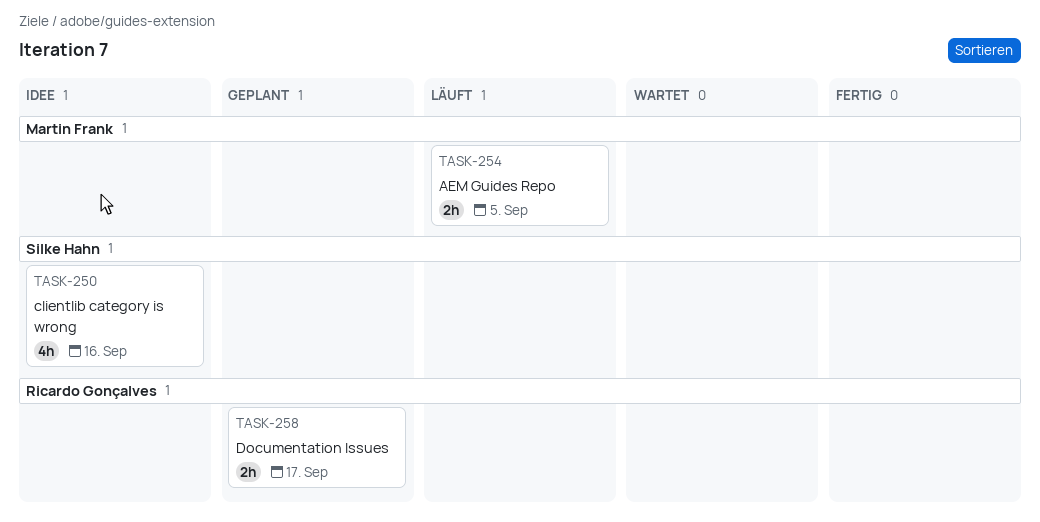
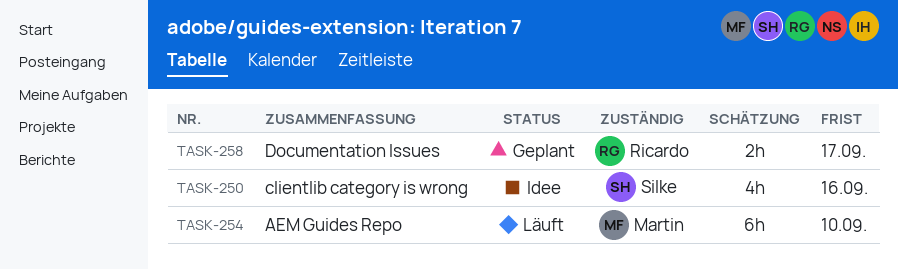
TASK-254, estimate: 2h -> 6h
TASK-254, due: Sep 5 -> Sep 10

